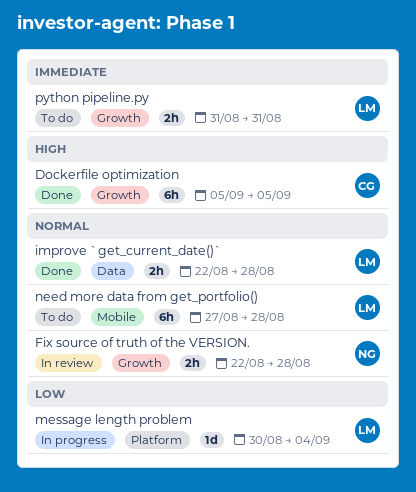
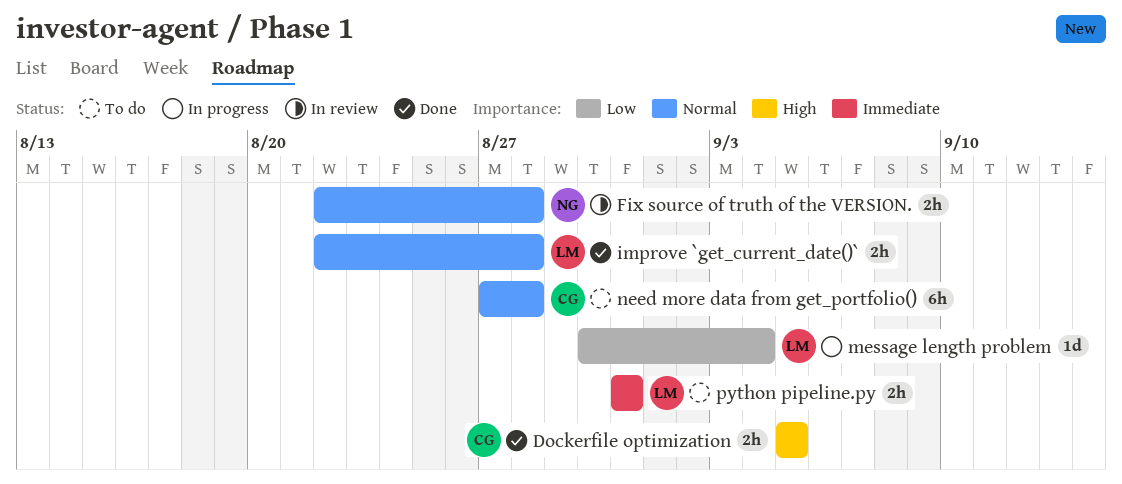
Dockerfile optimization, estimate: 6h -> 2h
need more data from get_portfolio(), owner: LM -> CG

